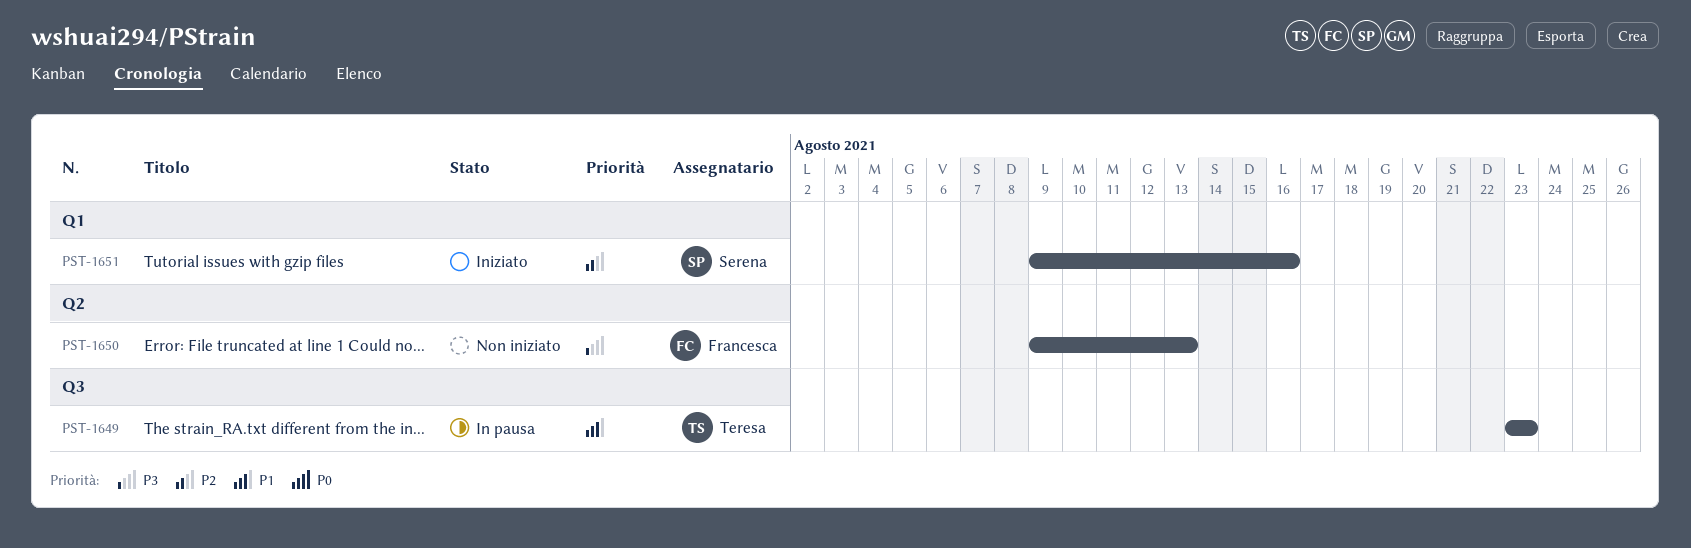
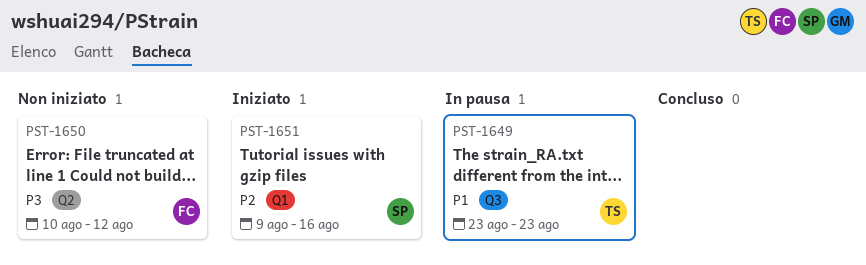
PST-1650, start: Aug 9 -> Aug 10
PST-1650, due: Aug 13 -> Aug 12

